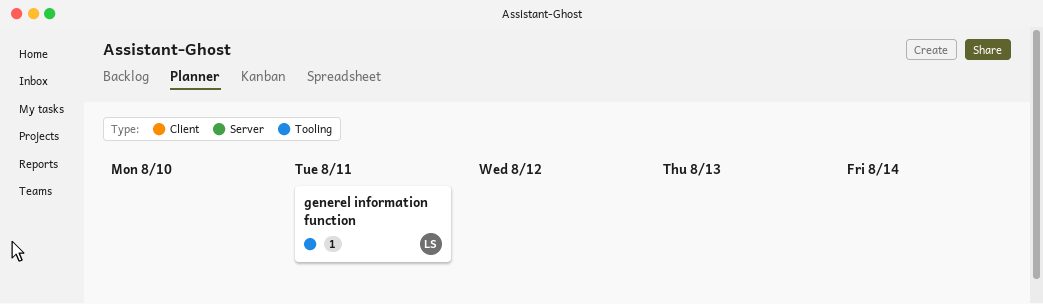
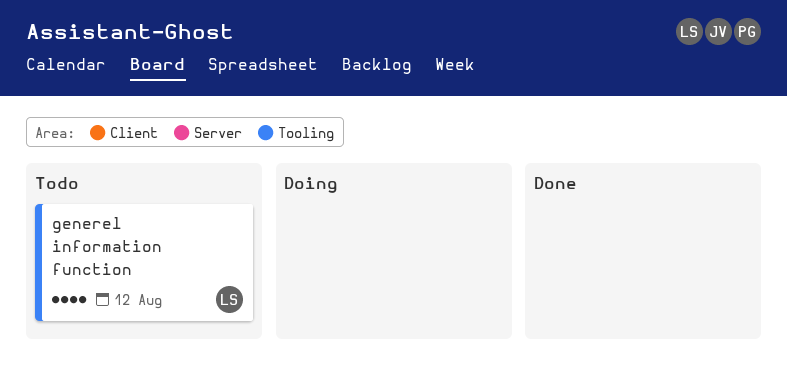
generel information function, estimate: 1 -> 4
generel information function, due: Aug 11 -> Aug 12

